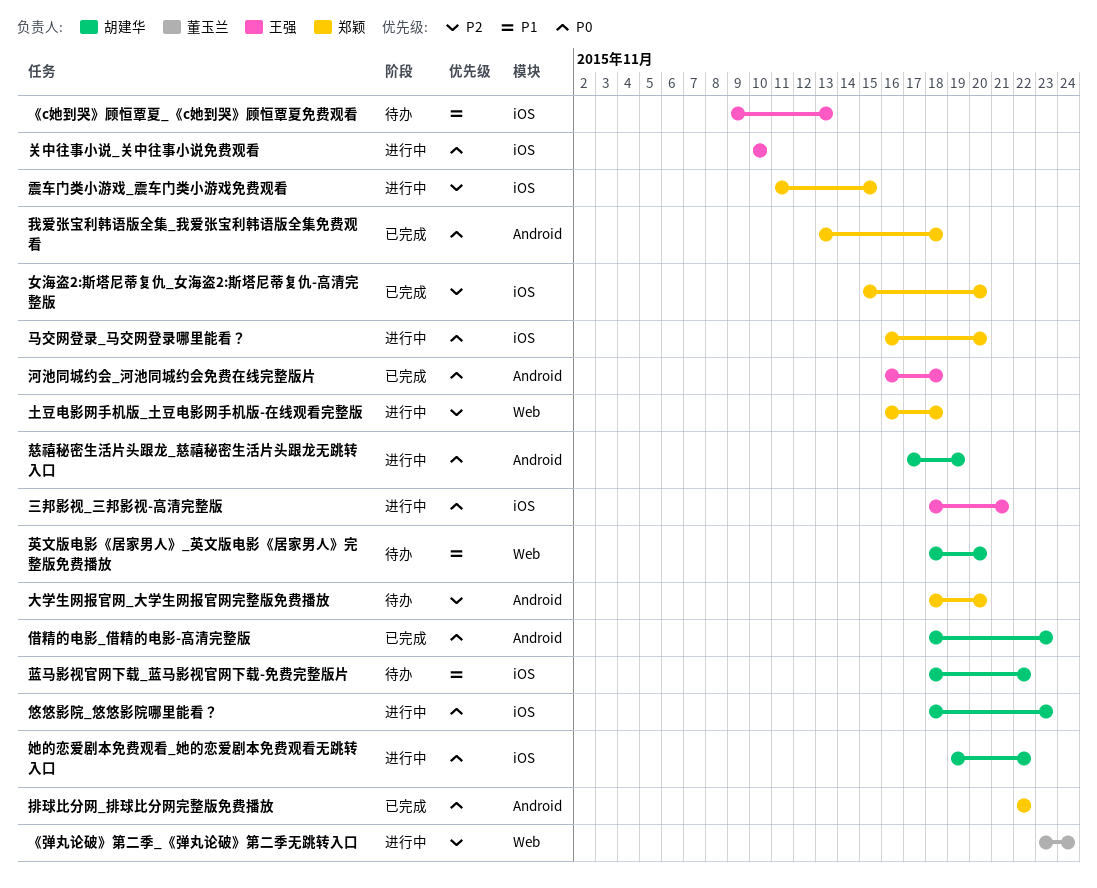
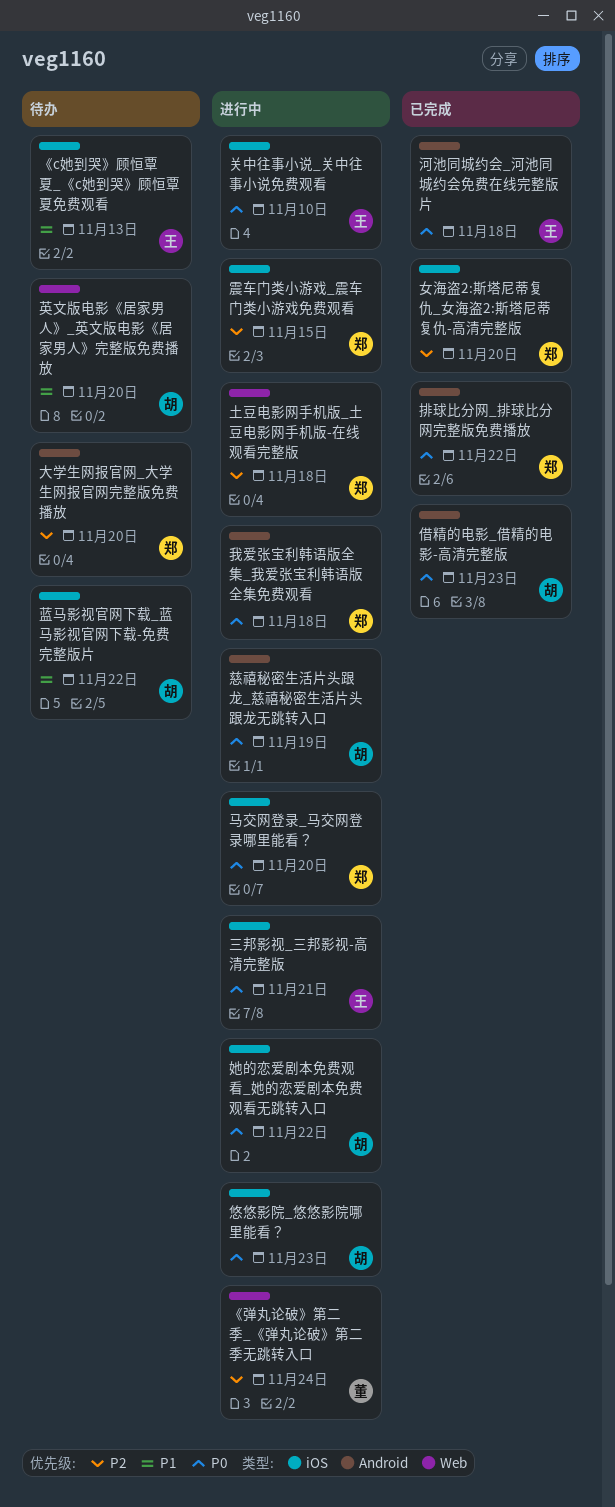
我爱张宝利韩语版全集_我爱张宝利韩语版全集免费观看, status: 已完成 -> 进行中

